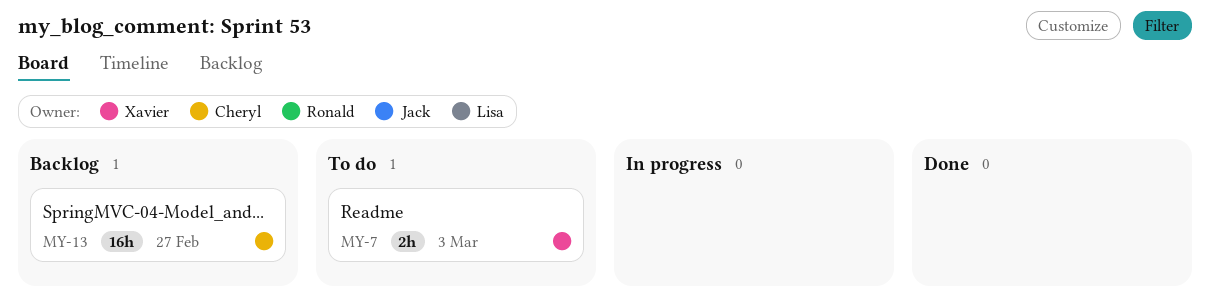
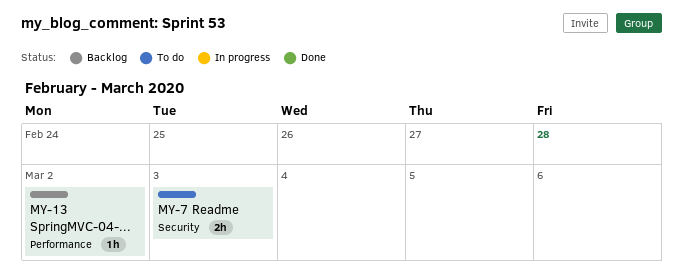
MY-13, estimate: 16h -> 1h
MY-13, due: Feb 27 -> Mar 2

